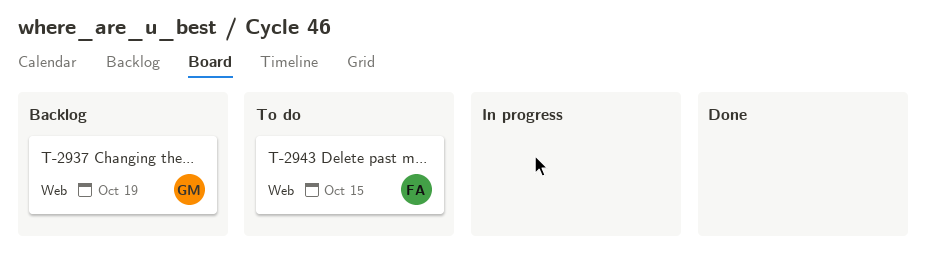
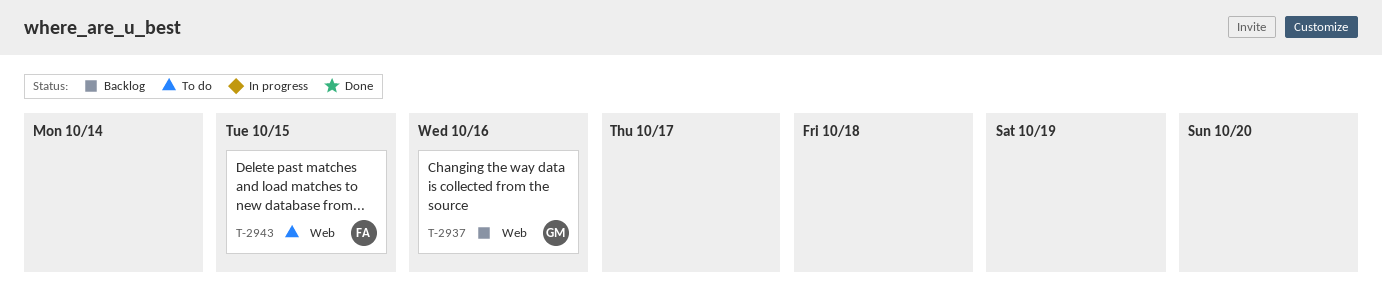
T-2937, due: Oct 19 -> Oct 16

